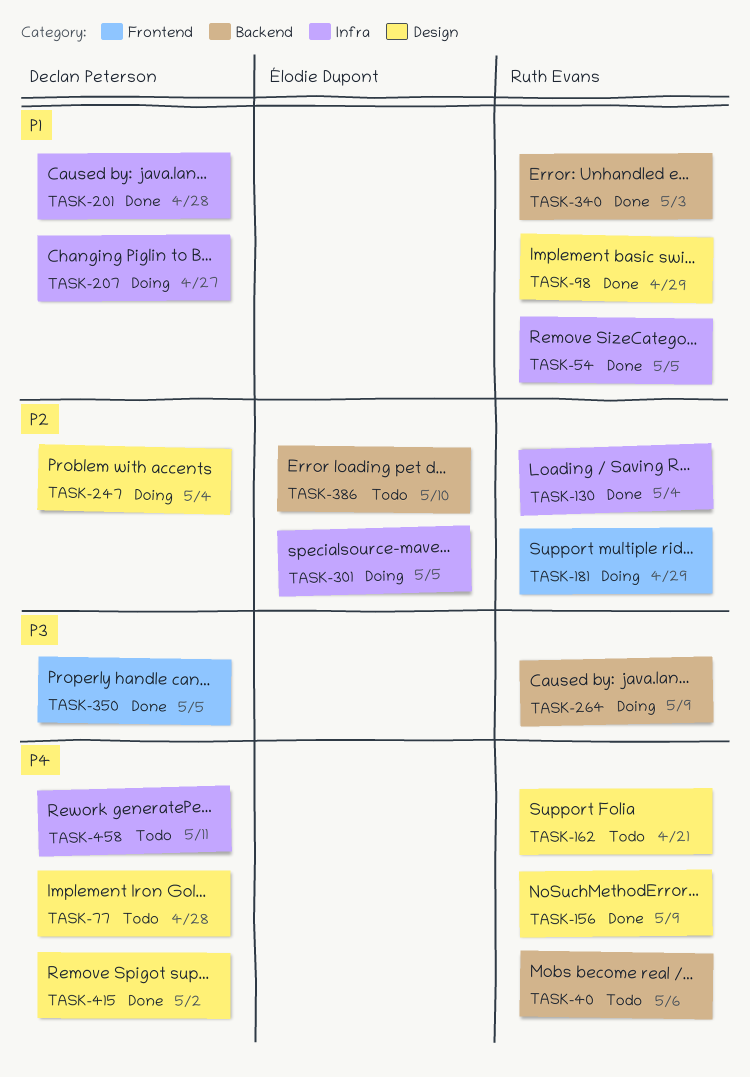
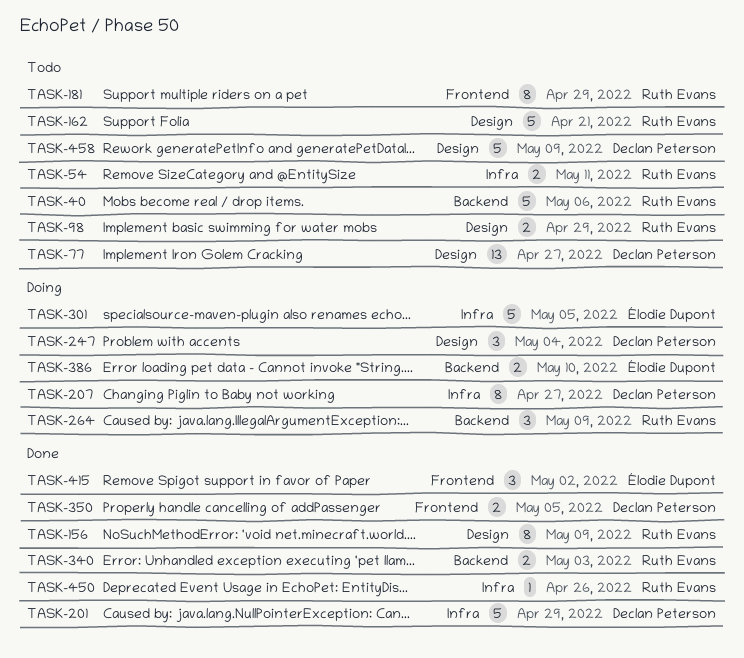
TASK-54, status: Done -> Todo
TASK-54, due: May 5 -> May 11
TASK-77, due: Apr 28 -> Apr 27
TASK-98, status: Done -> Todo
TASK-130: present -> none
TASK-181, status: Doing -> Todo
TASK-201, due: Apr 28 -> Apr 29
TASK-386, status: Todo -> Doing
TASK-415, owner: Declan Peterson -> Élodie Dupont
TASK-415, label: Design -> Frontend
TASK-450: none -> present
TASK-458, label: Infra -> Design
TASK-458, due: May 11 -> May 9

